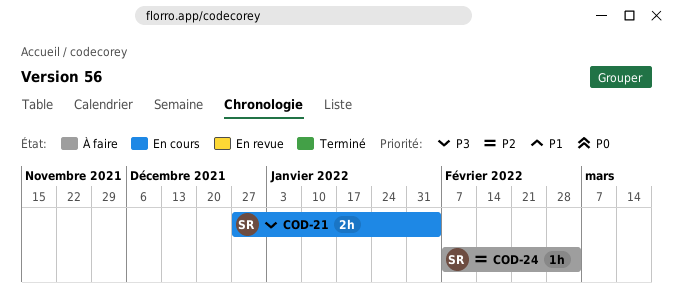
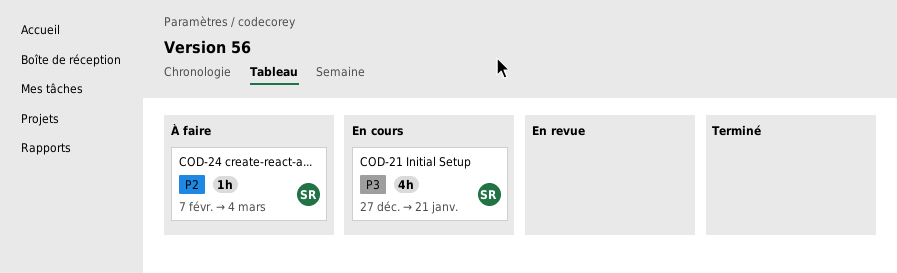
COD-21, estimate: 2h -> 4h
COD-21, due: Feb 4 -> Jan 21

